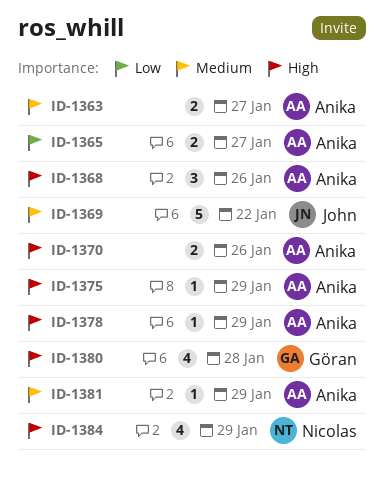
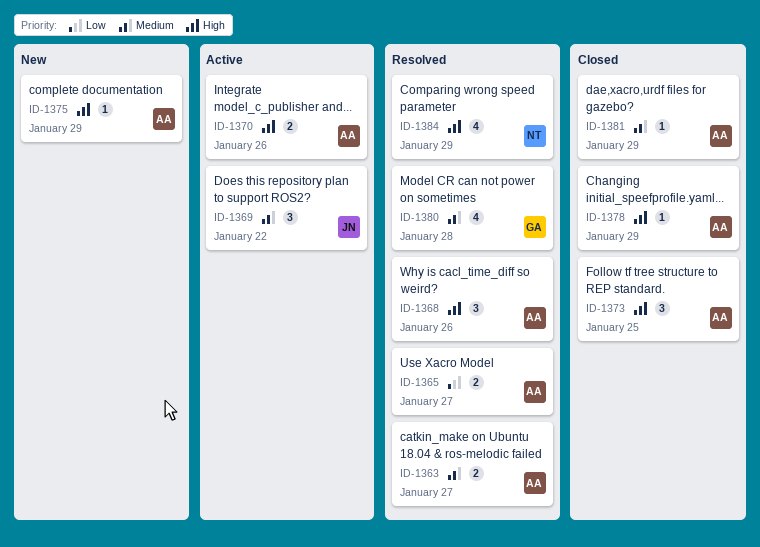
ID-1369, estimate: 5 -> 3
ID-1373: none -> present
ID-1380, priority: High -> Medium

